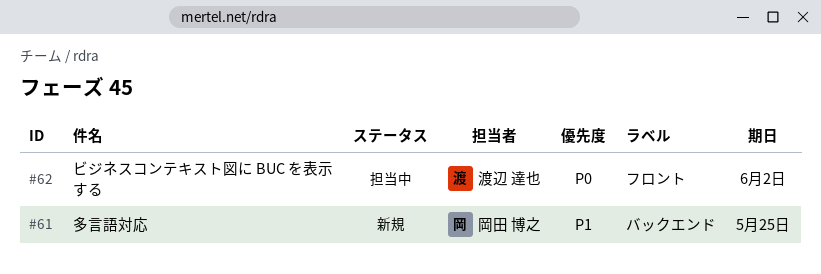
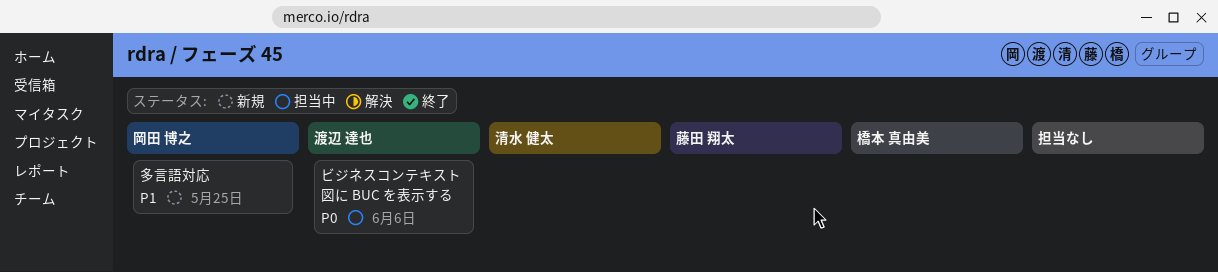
ビジネスコンテキスト図に BUC を表示する, due: Jun 2 -> Jun 6

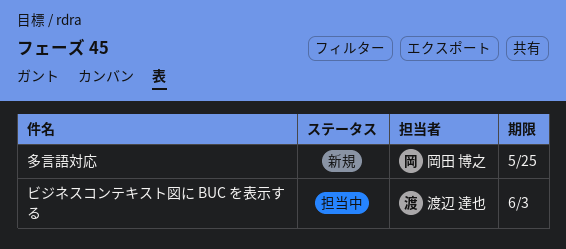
ビジネスコンテキスト図に BUC を表示する, due: Jun 6 -> Jun 3

